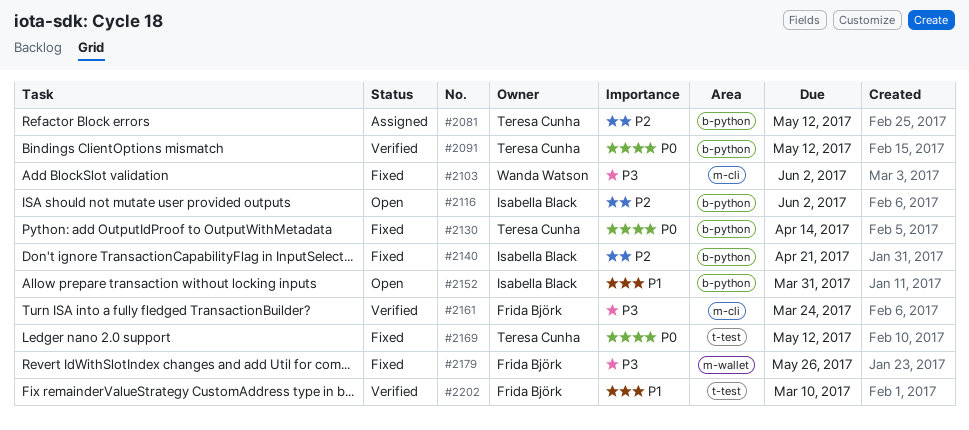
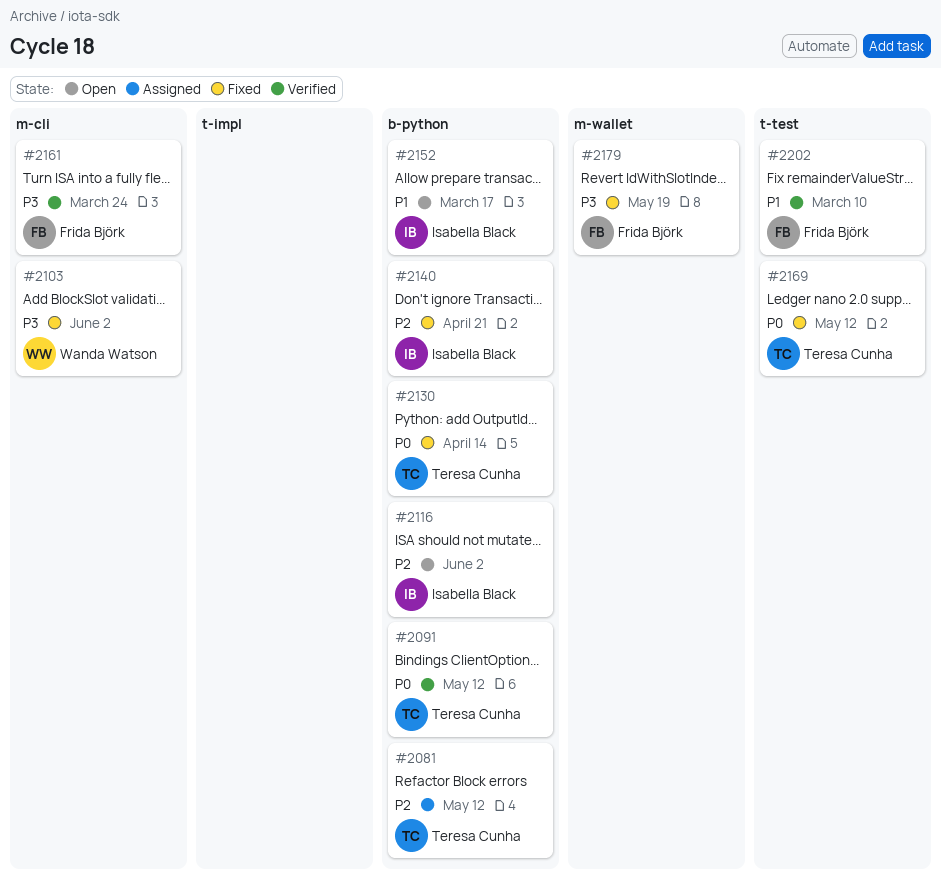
#2152, due: Mar 31 -> Mar 17
#2179, due: May 26 -> May 19

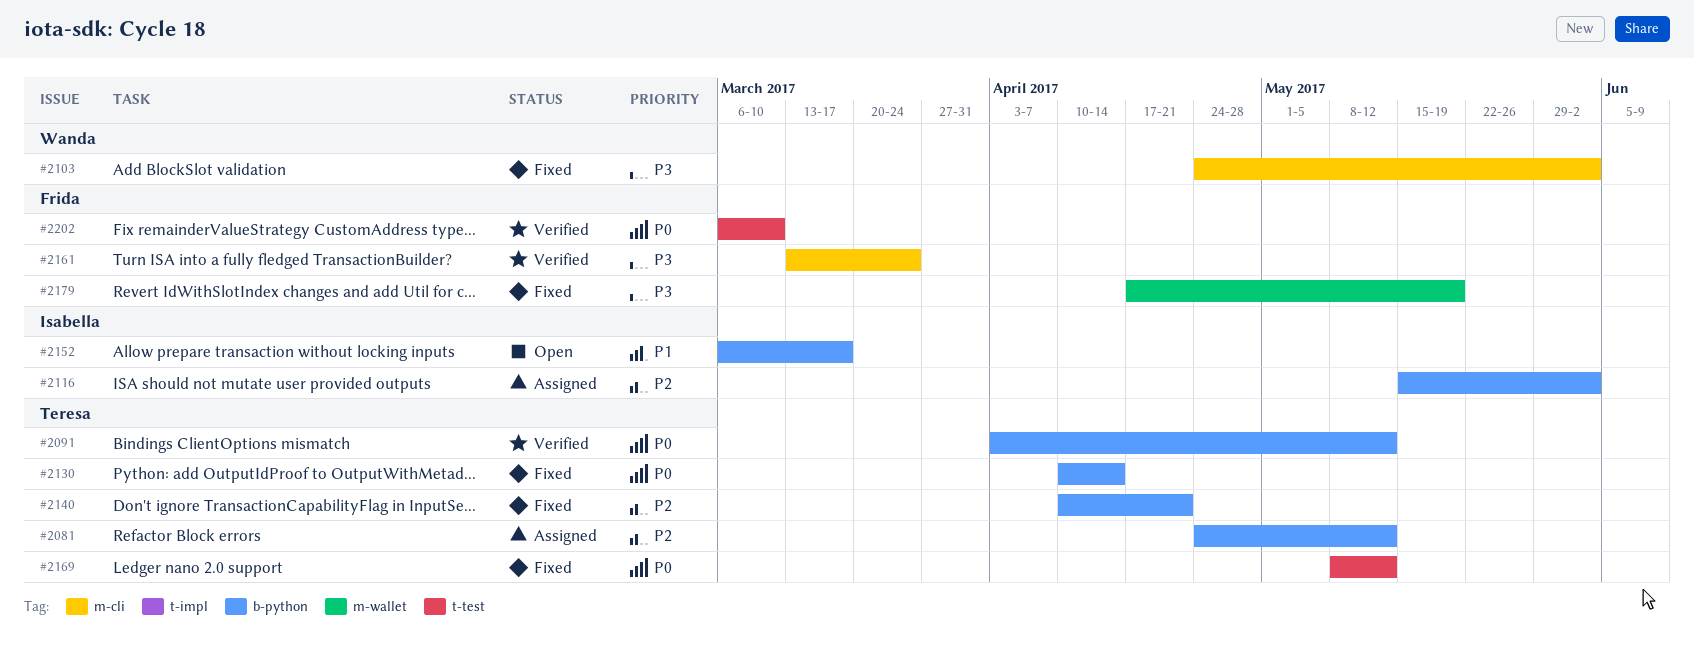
#2116, status: Open -> Assigned
#2140, owner: Isabella Black -> Teresa Cunha
#2202, priority: P1 -> P0

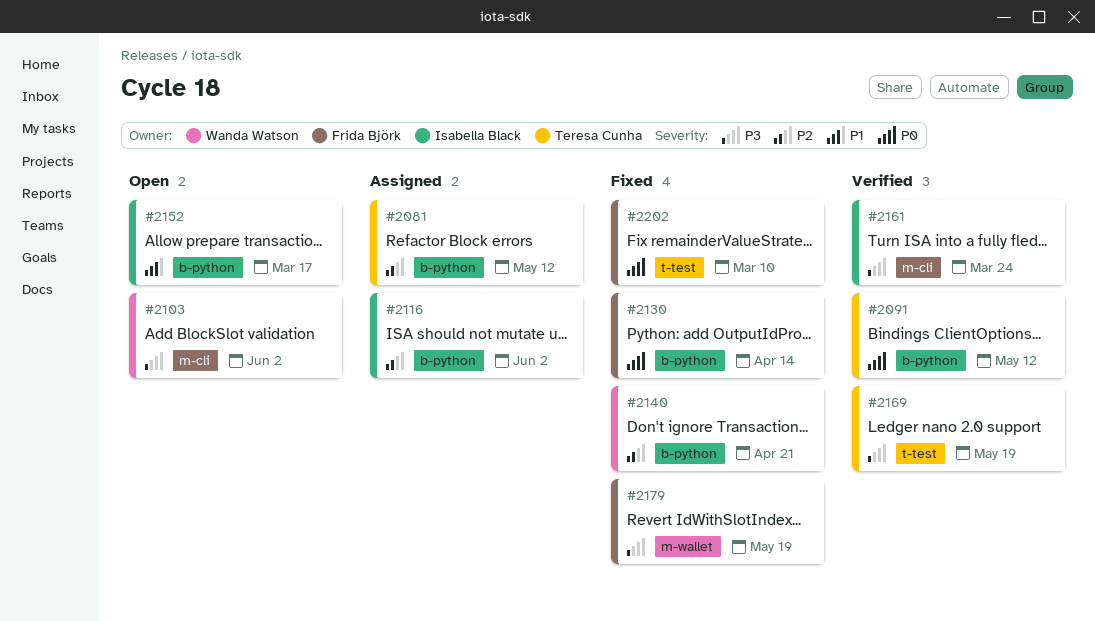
#2103, status: Fixed -> Open
#2130, owner: Teresa Cunha -> Frida Björk
#2140, owner: Teresa Cunha -> Wanda Watson
#2161, owner: Frida Björk -> Isabella Black
#2169, status: Fixed -> Verified
#2169, priority: P0 -> P3
#2169, due: May 12 -> May 19
#2202, status: Verified -> Fixed

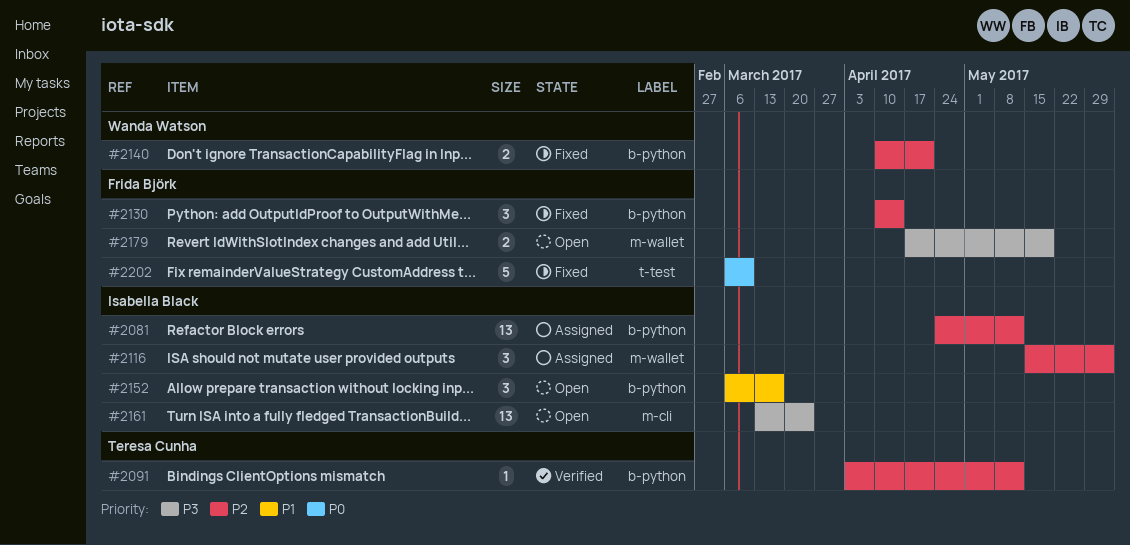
#2081, owner: Teresa Cunha -> Isabella Black
#2091, priority: P0 -> P2
#2103: present -> none
#2116, label: b-python -> m-wallet
#2130, priority: P0 -> P2
#2161, status: Verified -> Open
#2169: present -> none
#2179, status: Fixed -> Open

